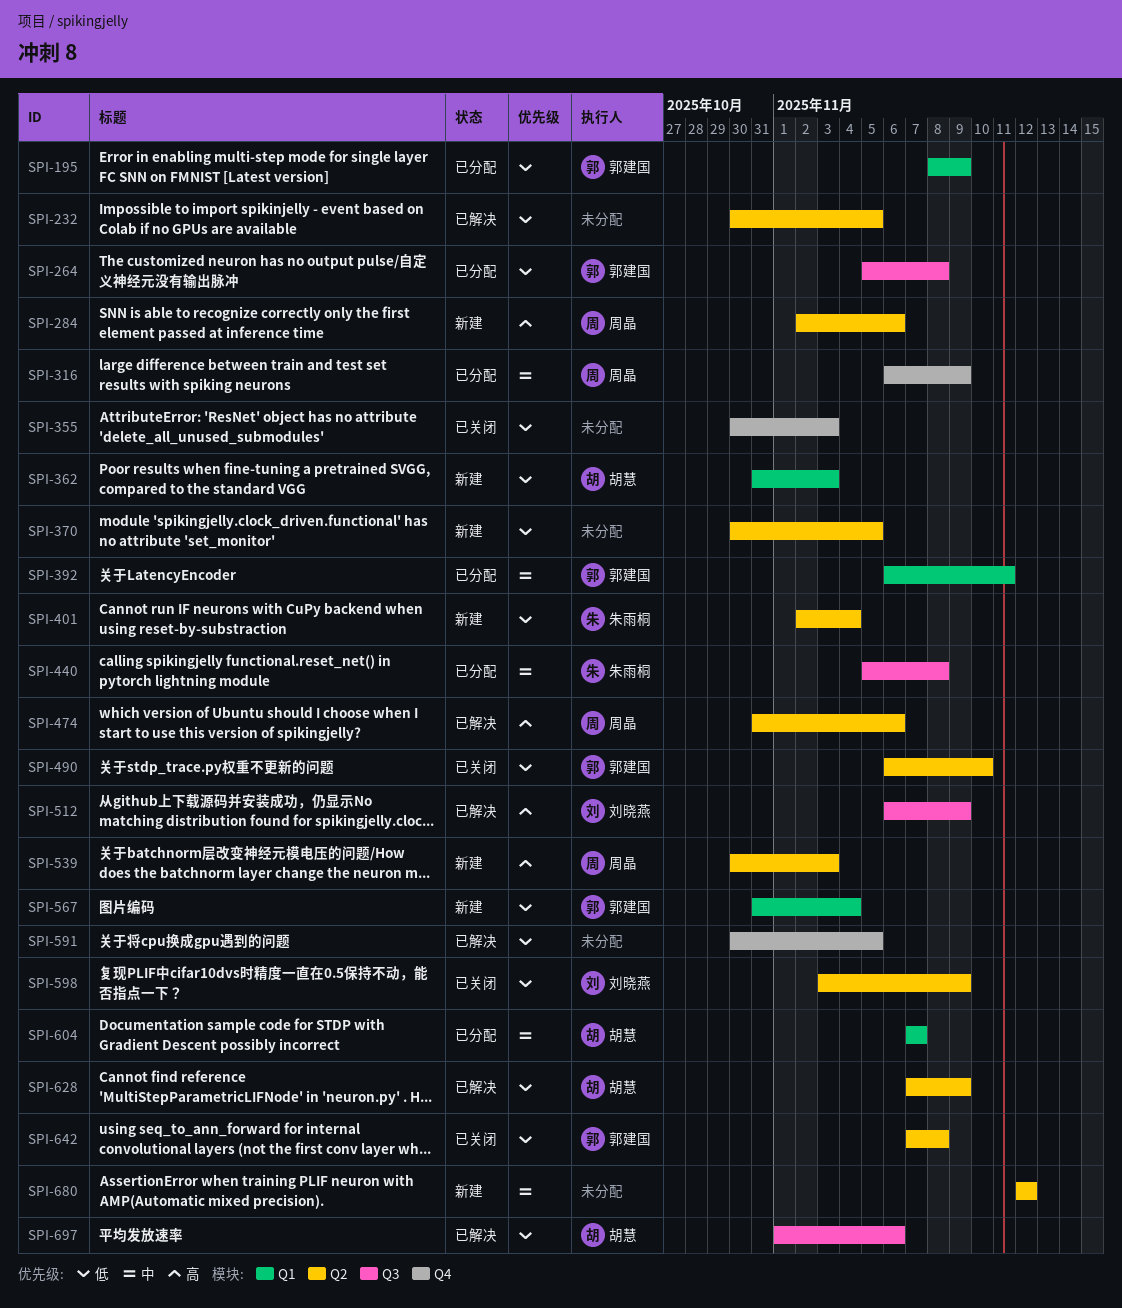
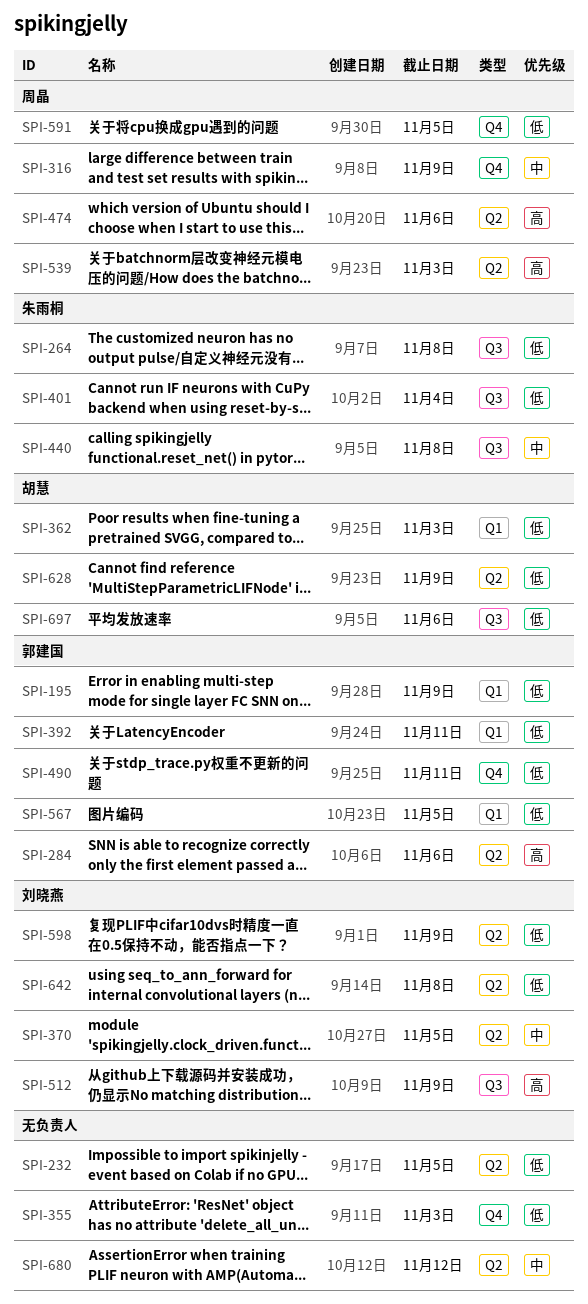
SPI-264, owner: 郭建国 -> 朱雨桐
SPI-284, owner: 周晶 -> 郭建国
SPI-370, owner: none -> 刘晓燕
SPI-370, priority: 低 -> 中
SPI-392, priority: 中 -> 低
SPI-401, label: Q2 -> Q3
SPI-490, label: Q2 -> Q4
SPI-490, due: Nov 10 -> Nov 11
SPI-567, due: Nov 4 -> Nov 5
SPI-591, owner: none -> 周晶
SPI-604: present -> none
SPI-642, owner: 郭建国 -> 刘晓燕

